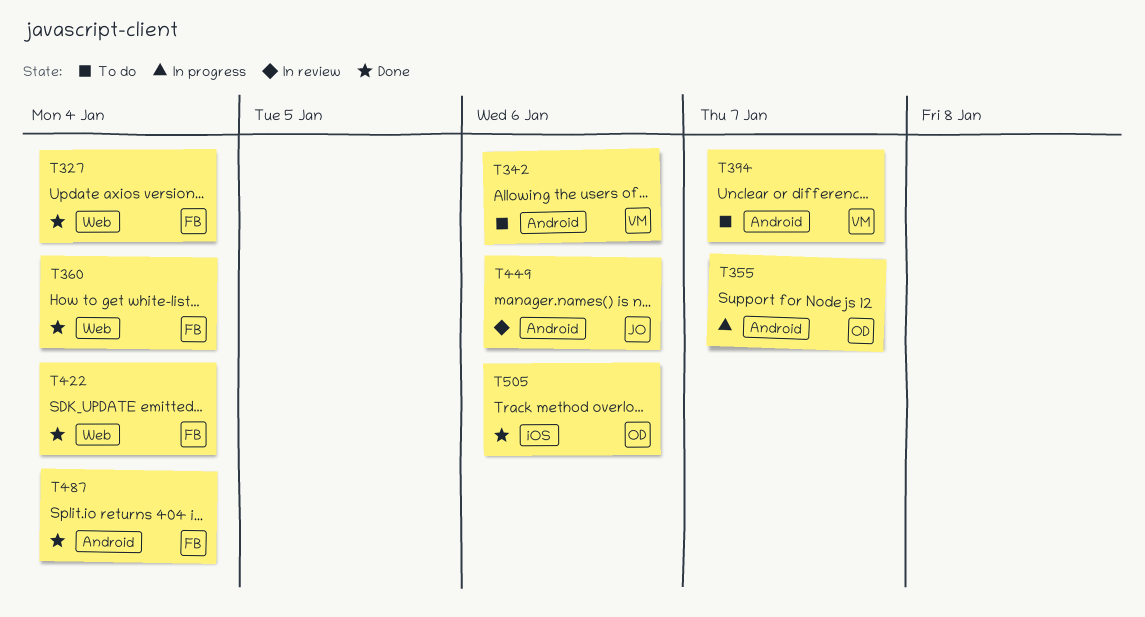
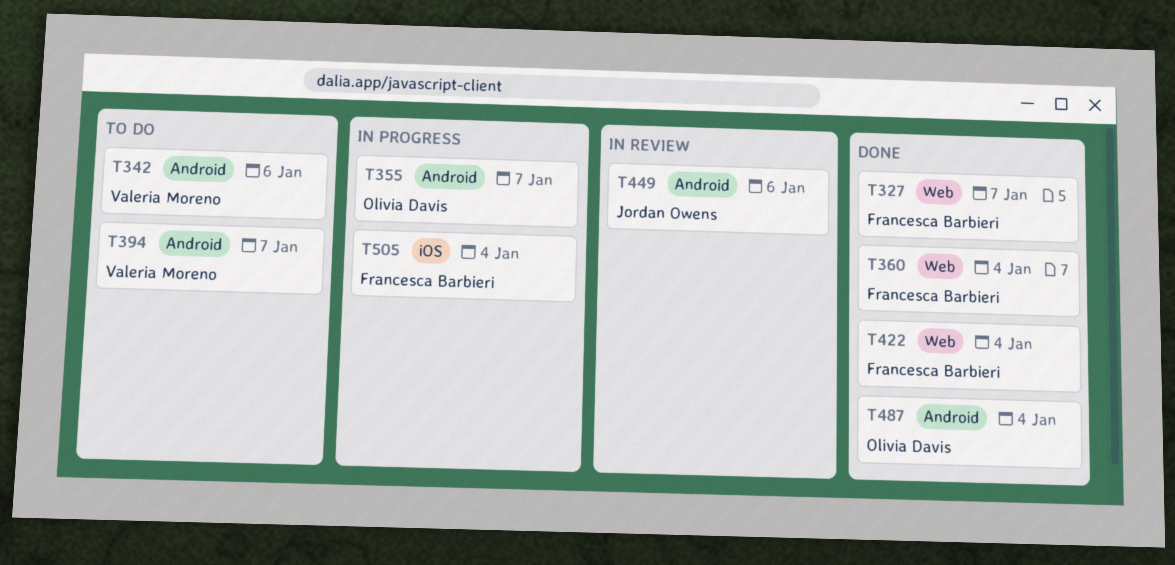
T327, due: Jan 4 -> Jan 7
T487, owner: Francesca Barbieri -> Olivia Davis
T505, status: Done -> In progress
T505, owner: Olivia Davis -> Francesca Barbieri
T505, due: Jan 6 -> Jan 4

